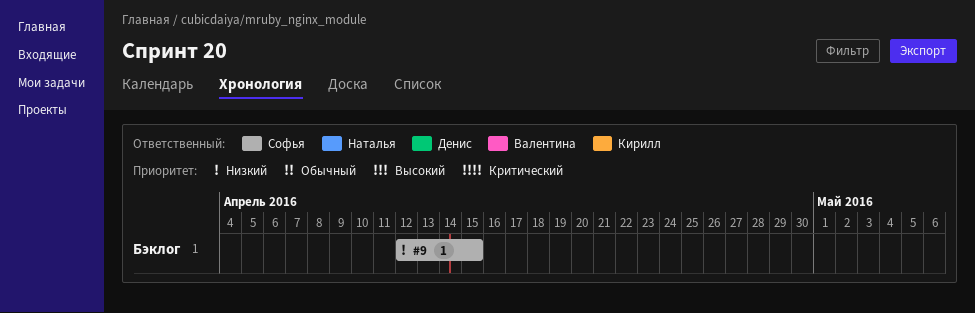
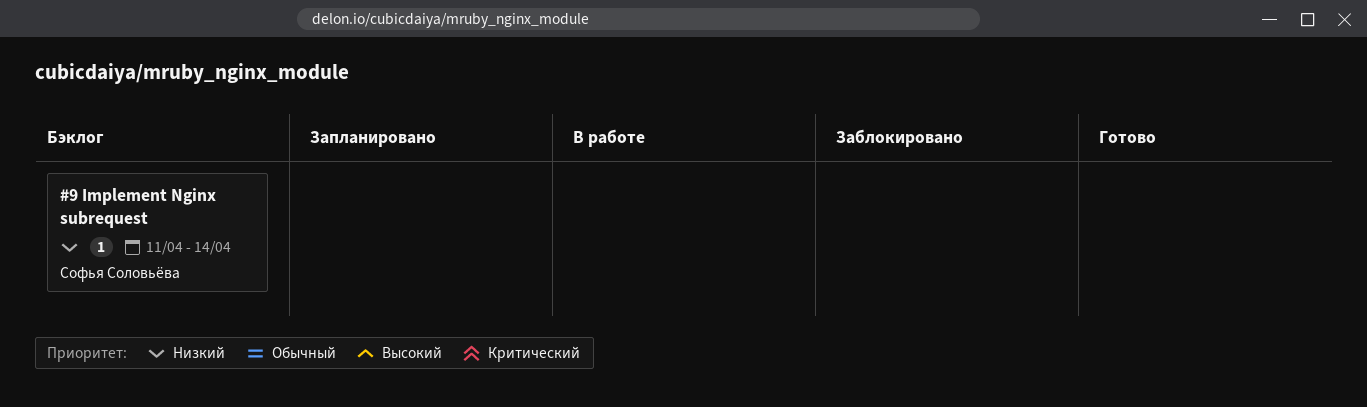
#9, start: Apr 12 -> Apr 11
#9, due: Apr 15 -> Apr 14

